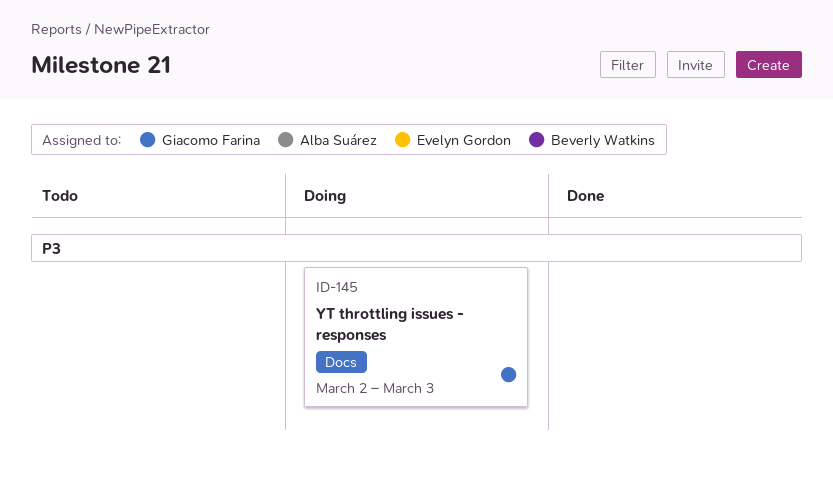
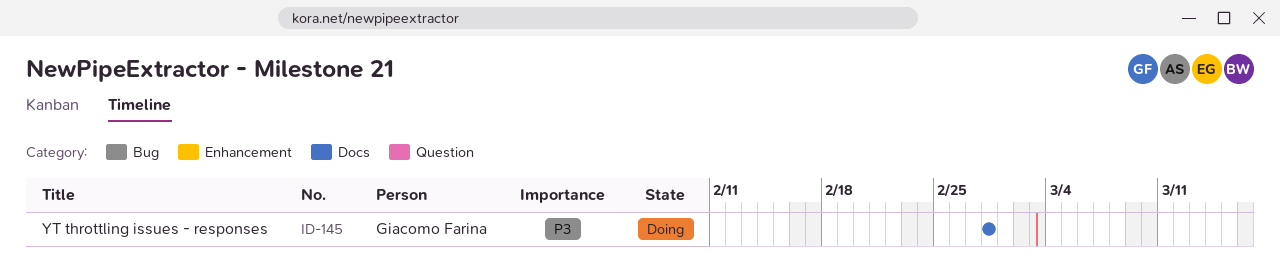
ID-145, start: Mar 2 -> Feb 28
ID-145, due: Mar 3 -> Feb 28

